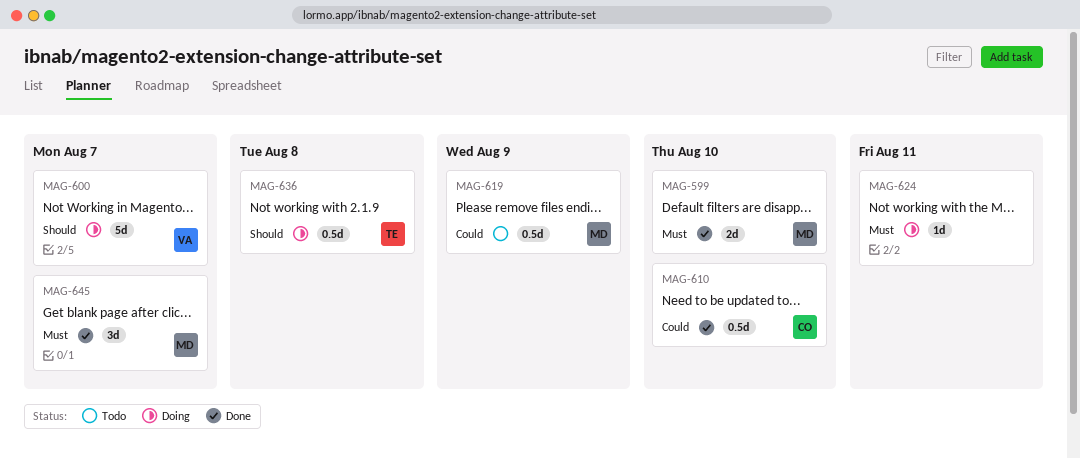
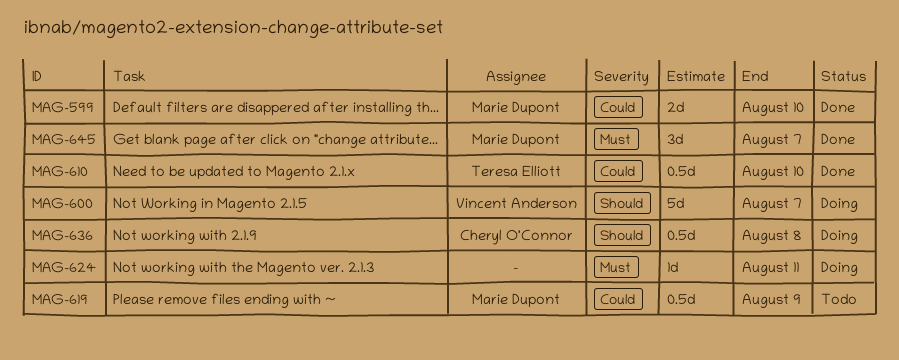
MAG-599, priority: Must -> Could
MAG-610, owner: Cheryl O'Connor -> Teresa Elliott
MAG-636, owner: Teresa Elliott -> Cheryl O'Connor

